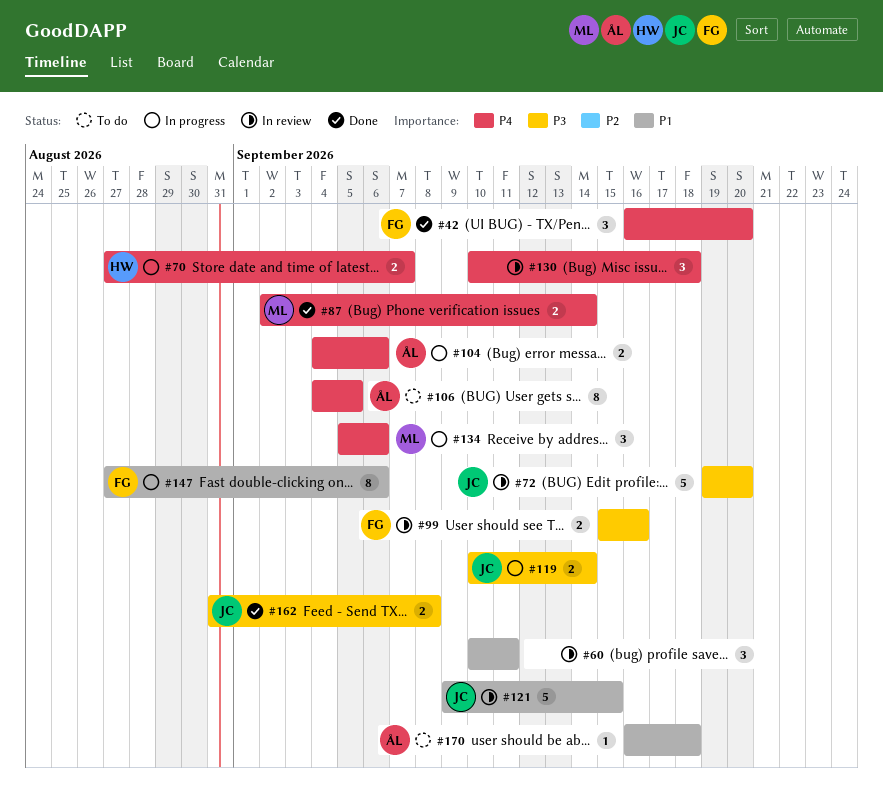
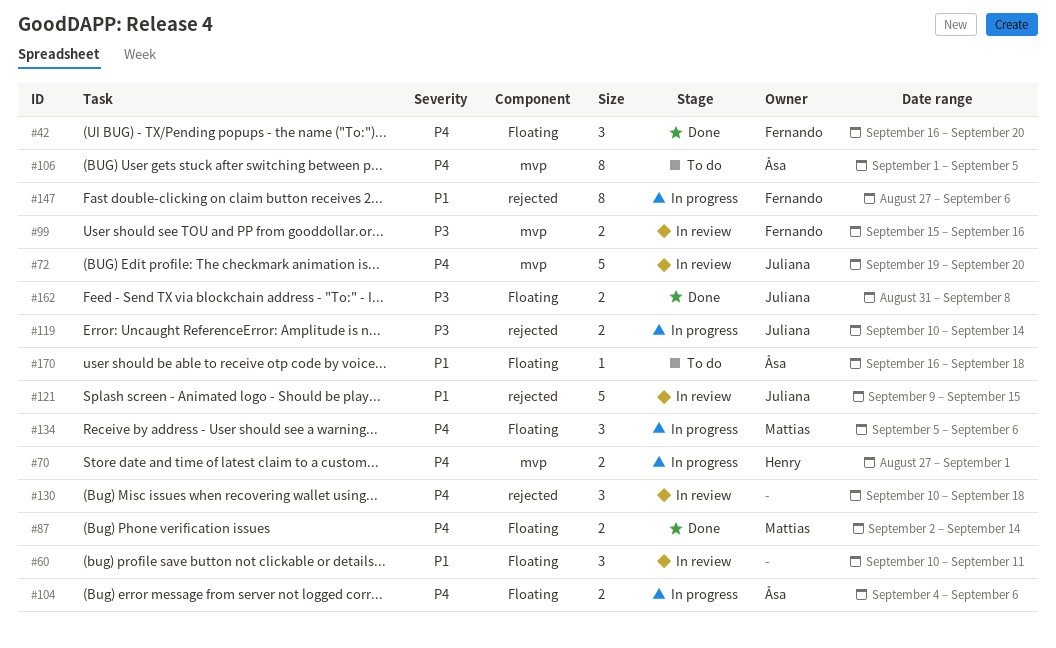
#70, due: Sep 7 -> Sep 1
#72, priority: P3 -> P4
#106, start: Sep 4 -> Sep 1

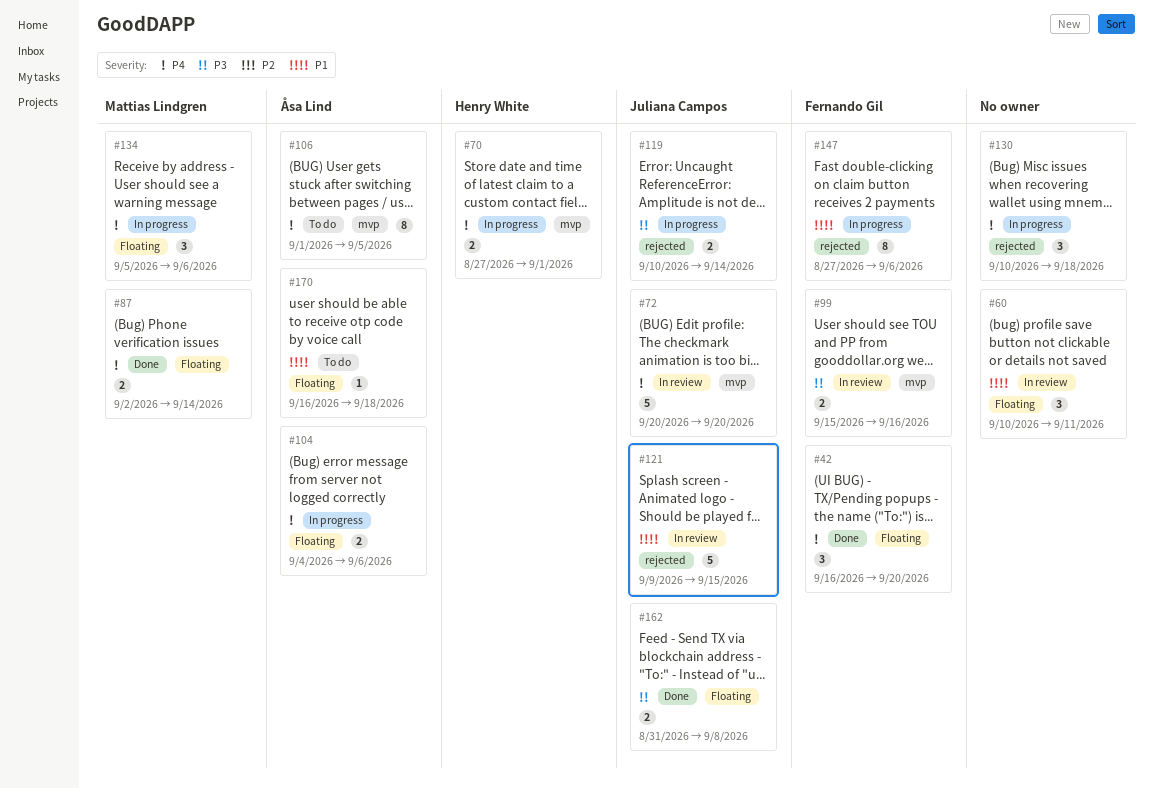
#72, start: Sep 19 -> Sep 20
#130, status: In review -> In progress

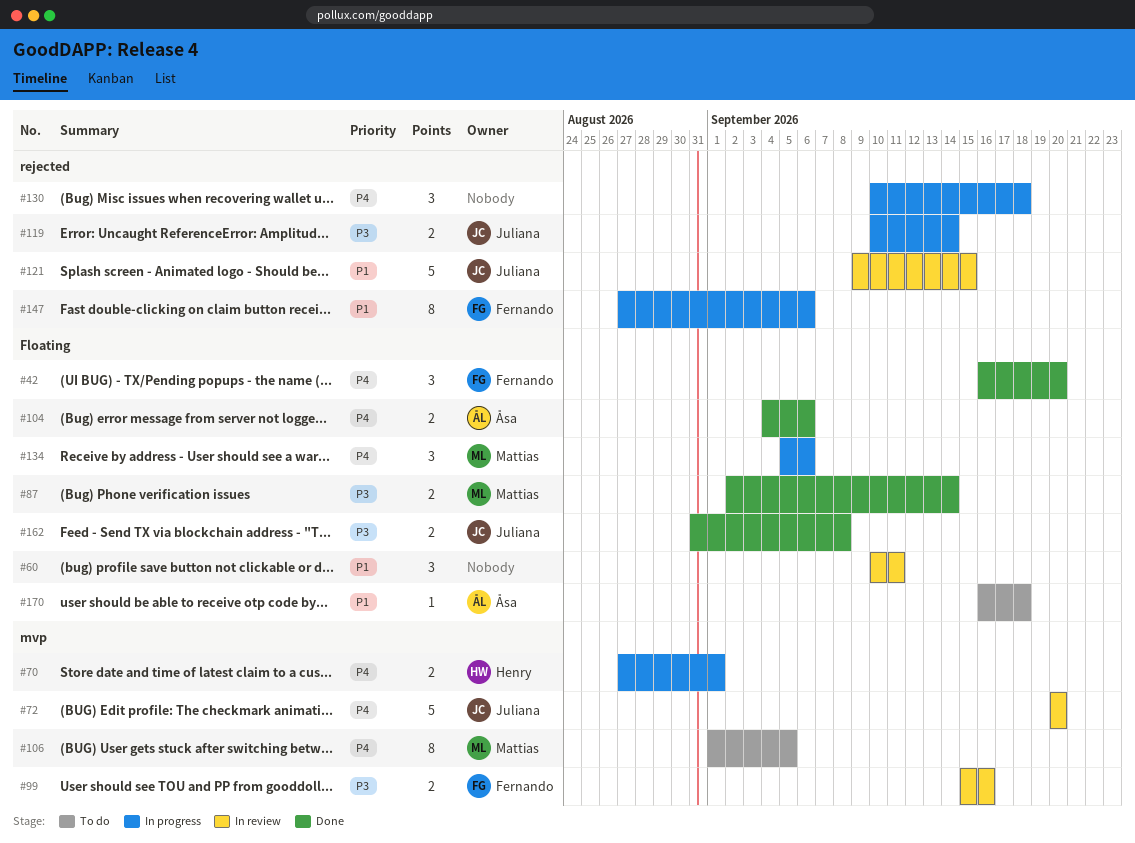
#87, priority: P4 -> P3
#104, status: In progress -> Done
#106, owner: Åsa Lind -> Mattias Lindgren

